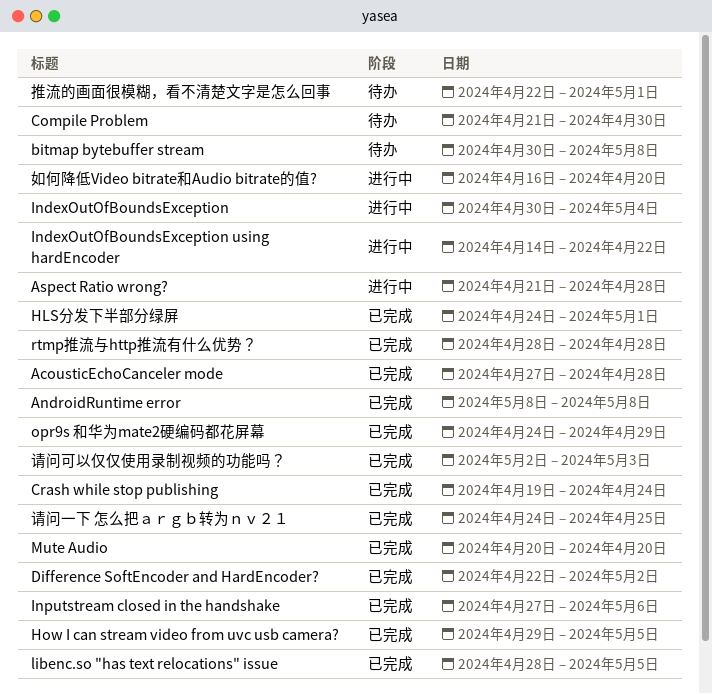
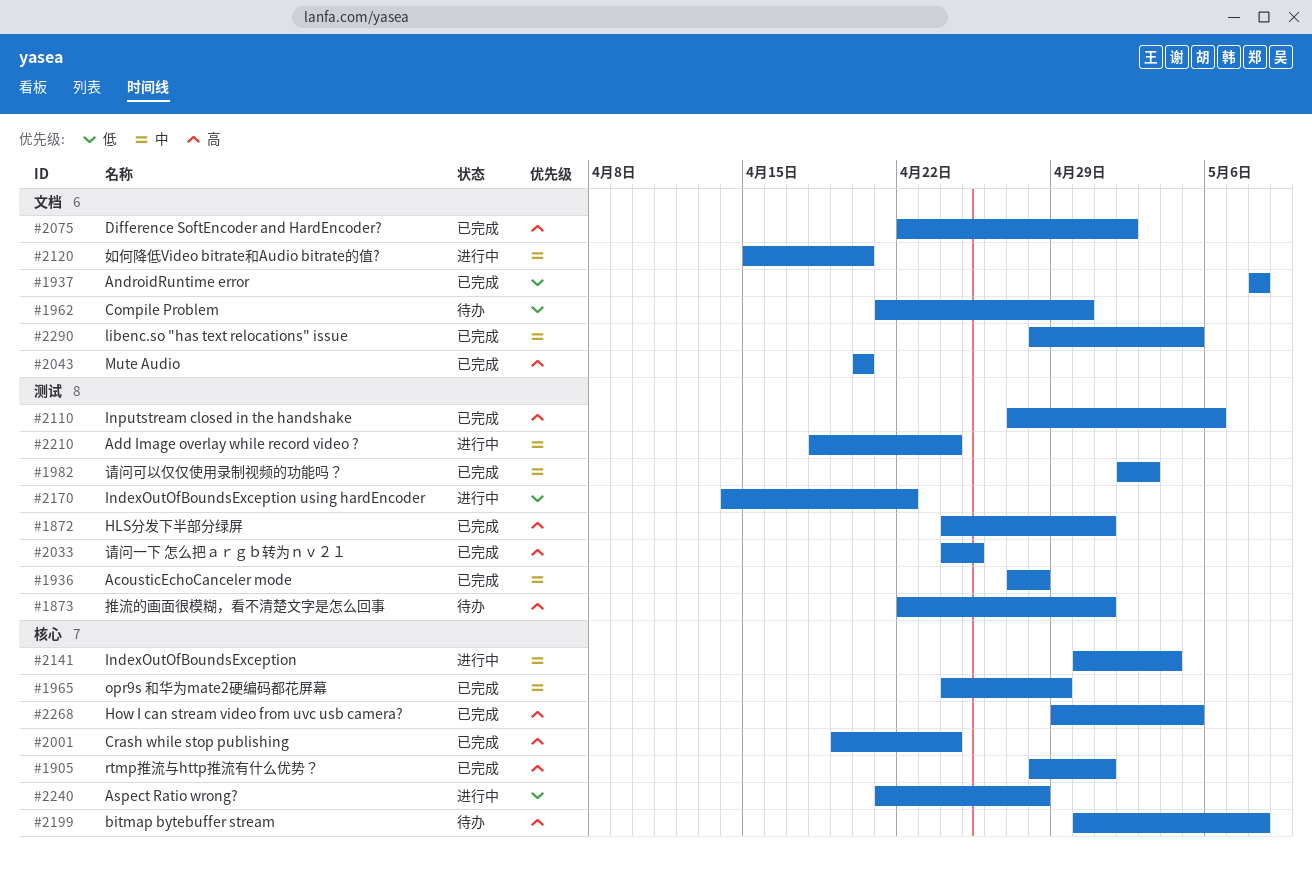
Add Image overlay while record video ?: none -> present
rtmp推流与http推流有什么优势？, due: Apr 28 -> May 1
如何降低Video bitrate和Audio bitrate的值?, start: Apr 16 -> Apr 15

